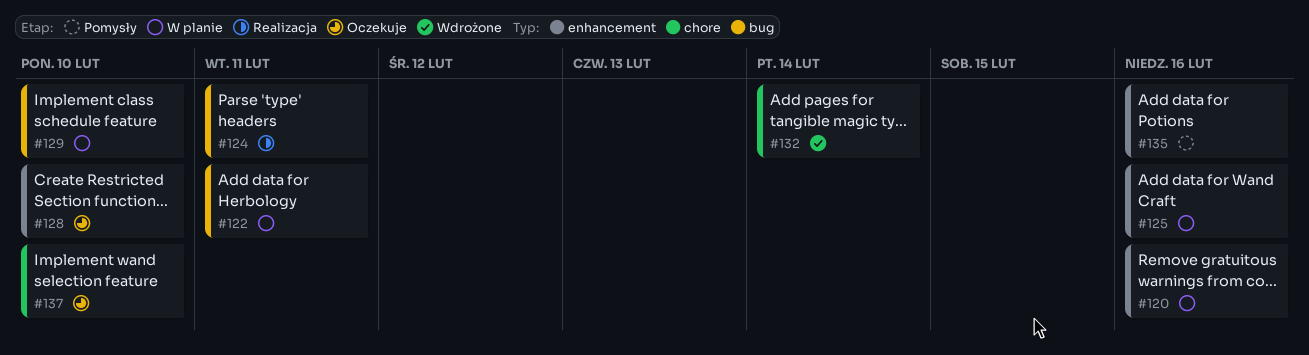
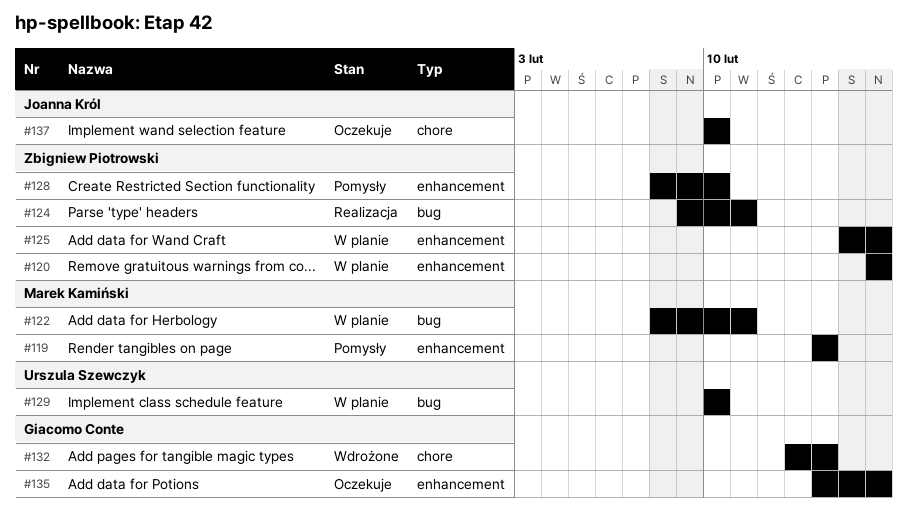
#119: none -> present
#128, status: Oczekuje -> Pomysły
#135, status: Pomysły -> Oczekuje

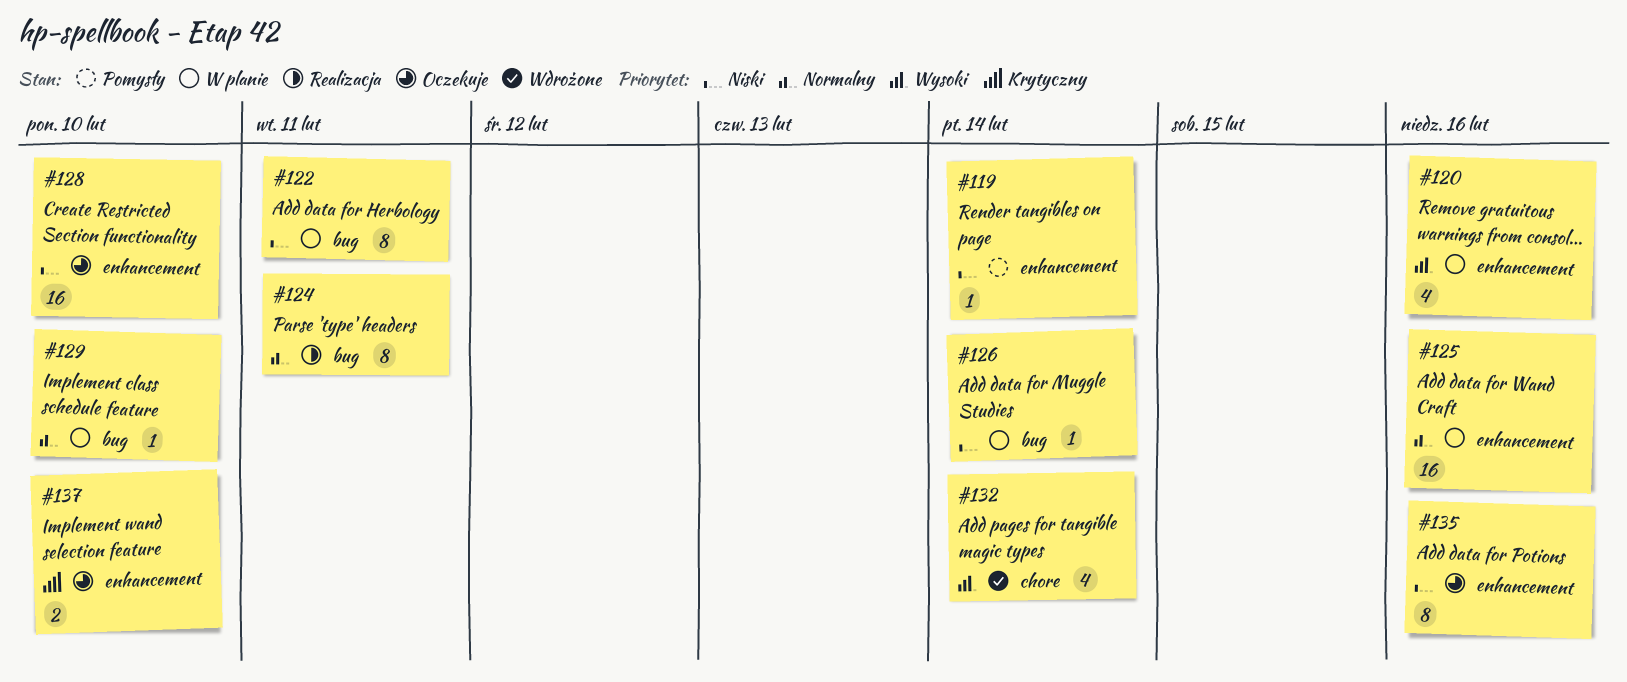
#126: none -> present
#128, status: Pomysły -> Oczekuje
#137, label: chore -> enhancement

